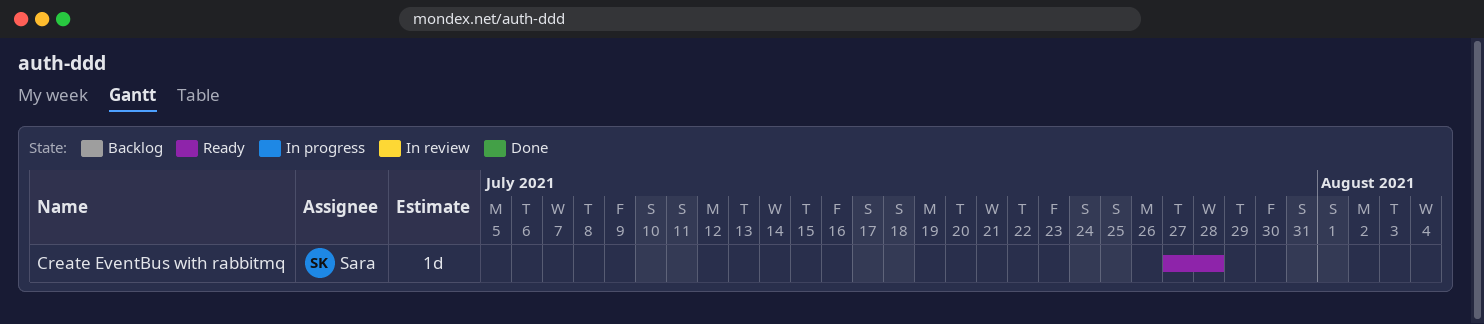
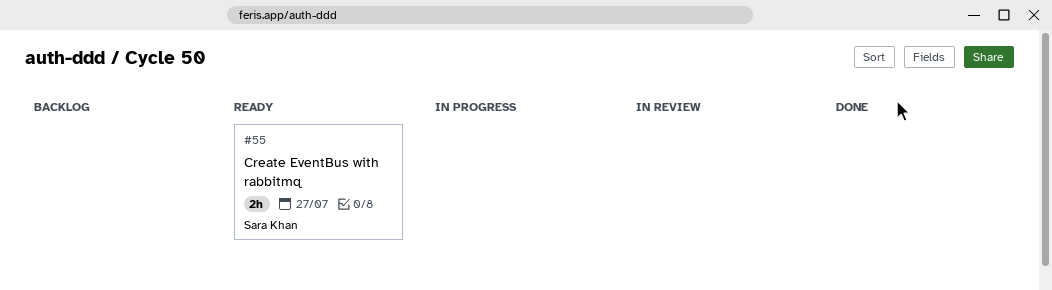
Create EventBus with rabbitmq, estimate: 1d -> 2h
Create EventBus with rabbitmq, due: Jul 28 -> Jul 27

